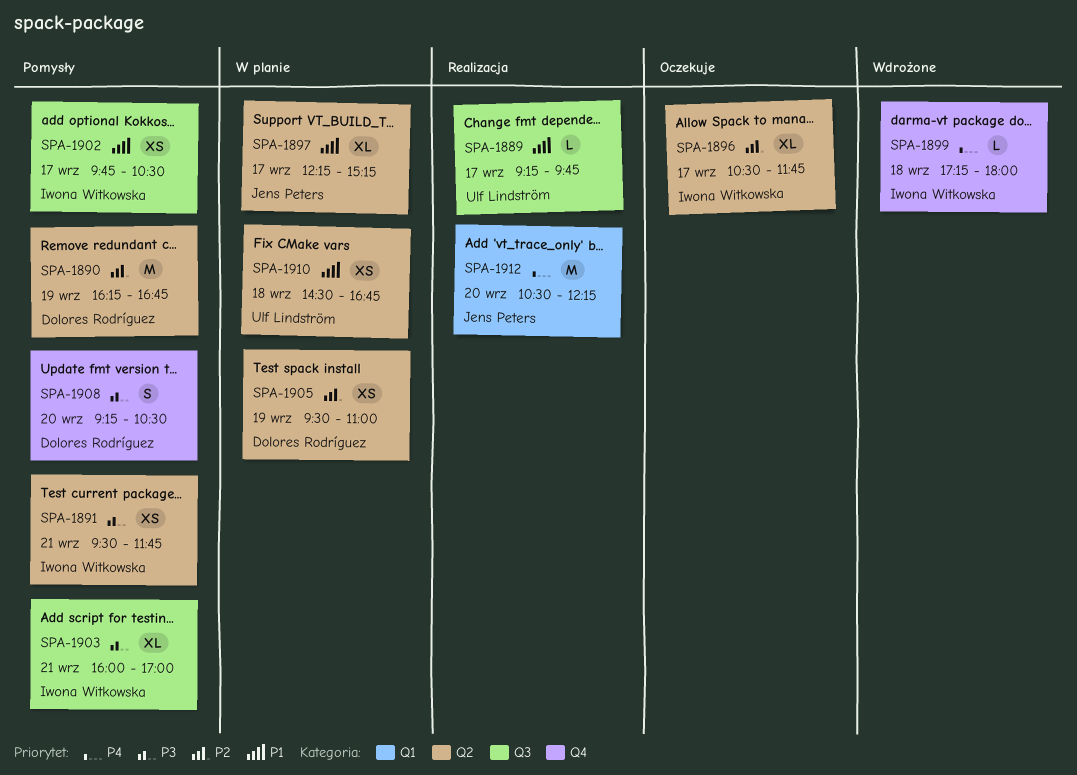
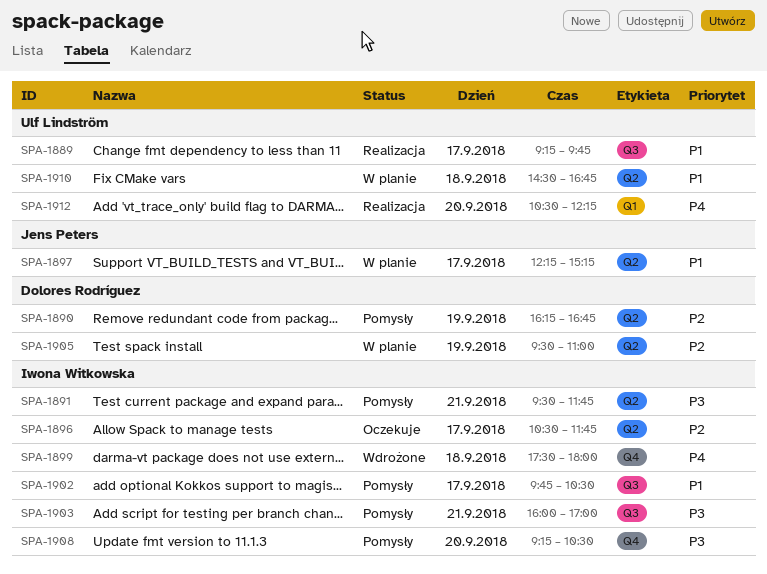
SPA-1899, begins: 17:15 -> 17:30
SPA-1908, owner: Dolores Rodríguez -> Iwona Witkowska
SPA-1912, owner: Jens Peters -> Ulf Lindström

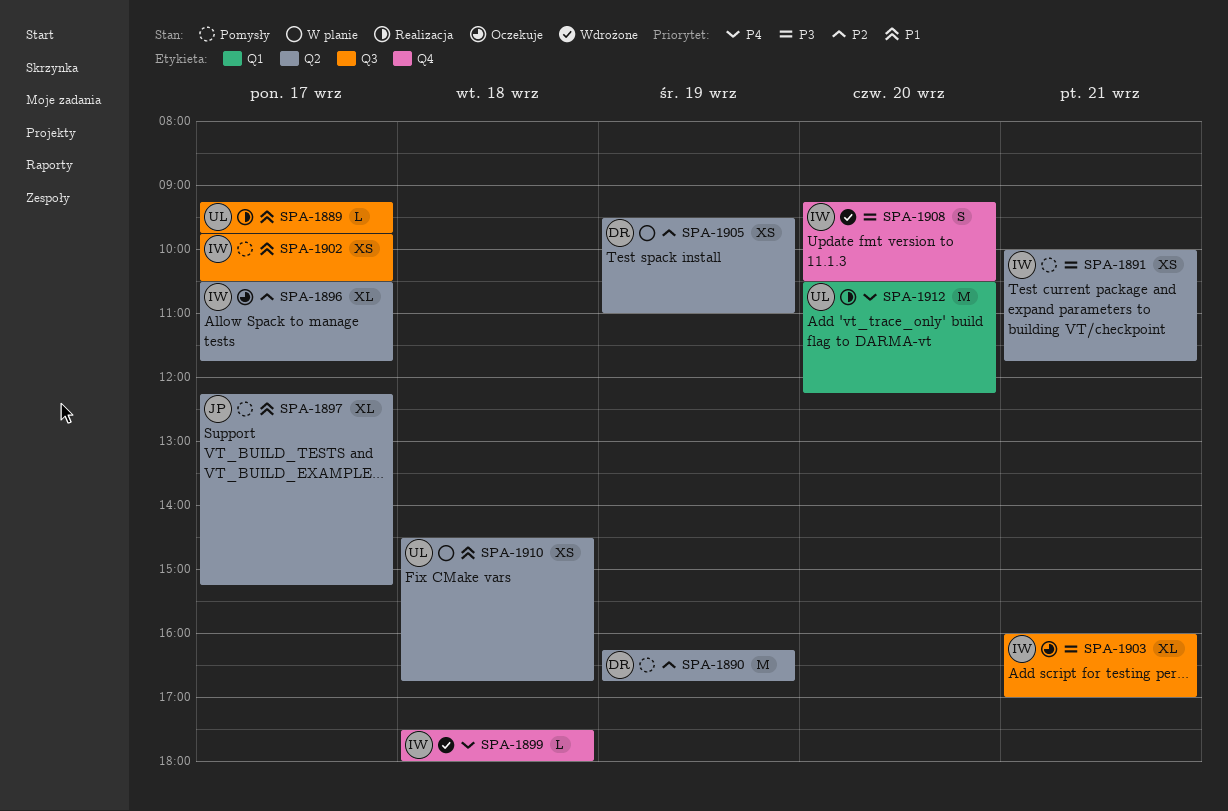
SPA-1891, begins: 09:30 -> 10:00
SPA-1897, status: W planie -> Pomysły
SPA-1903, status: Pomysły -> Oczekuje
SPA-1908, status: Pomysły -> Wdrożone

